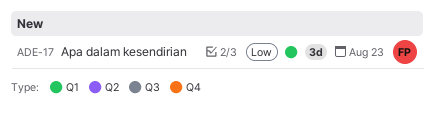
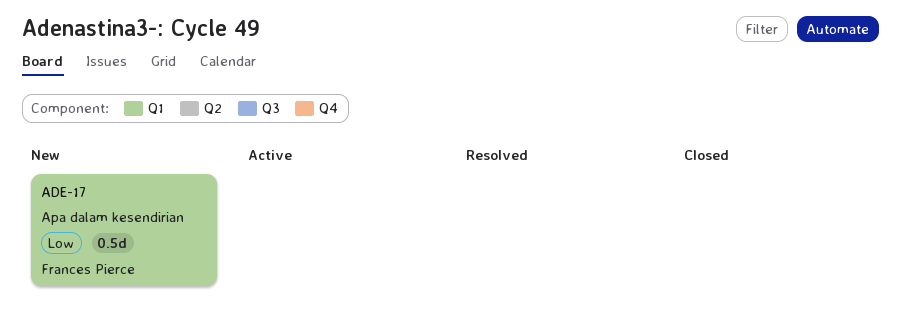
ADE-17, estimate: 3d -> 0.5d

